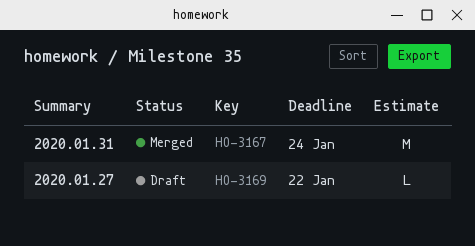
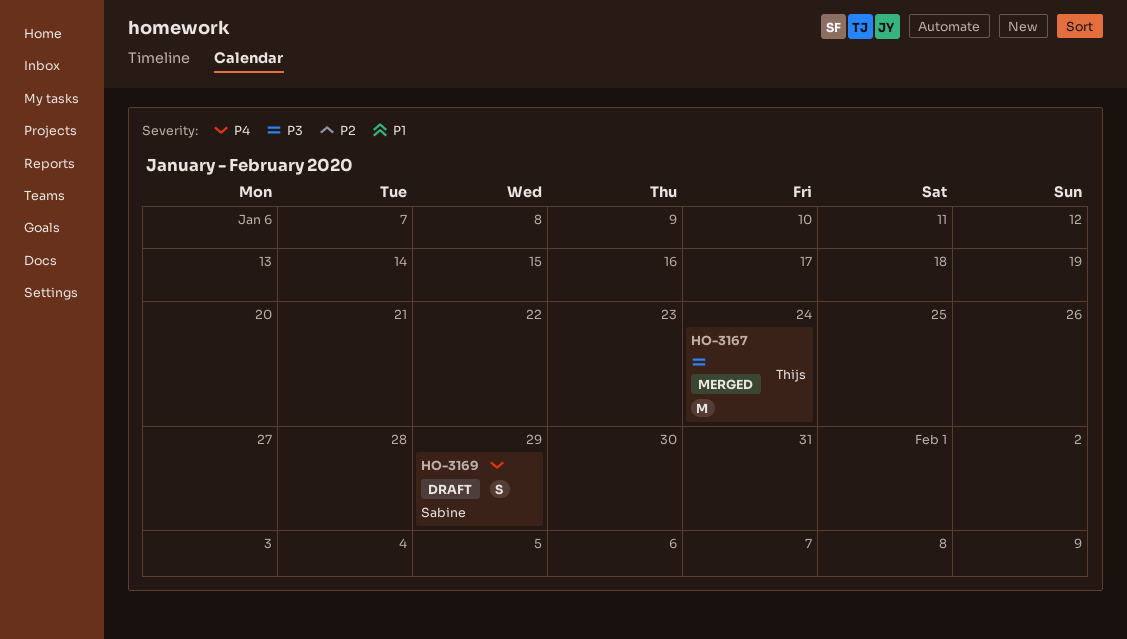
HO-3169, estimate: L -> S
HO-3169, due: Jan 22 -> Jan 29

